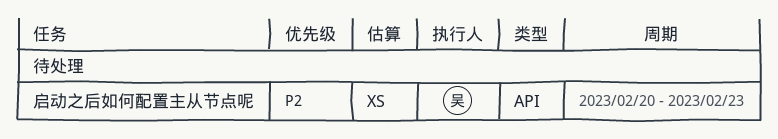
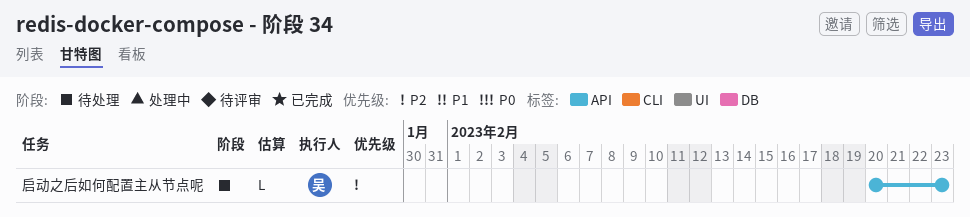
启动之后如何配置主从节点呢, estimate: XS -> L

